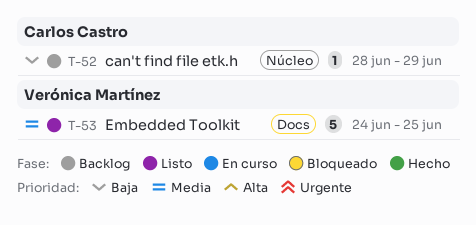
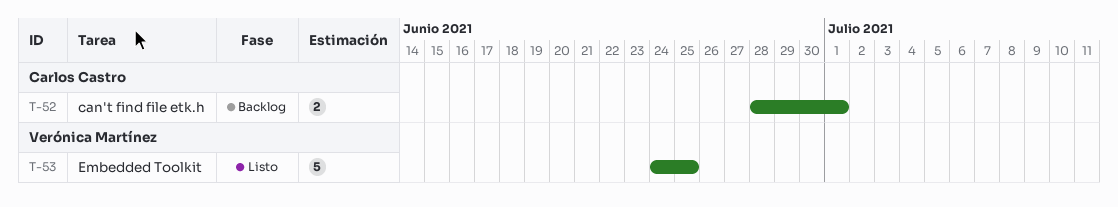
T-52, estimate: 1 -> 2
T-52, due: Jun 29 -> Jul 1

